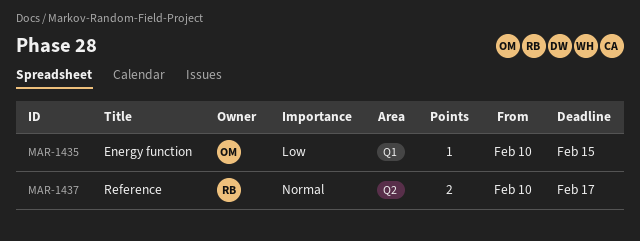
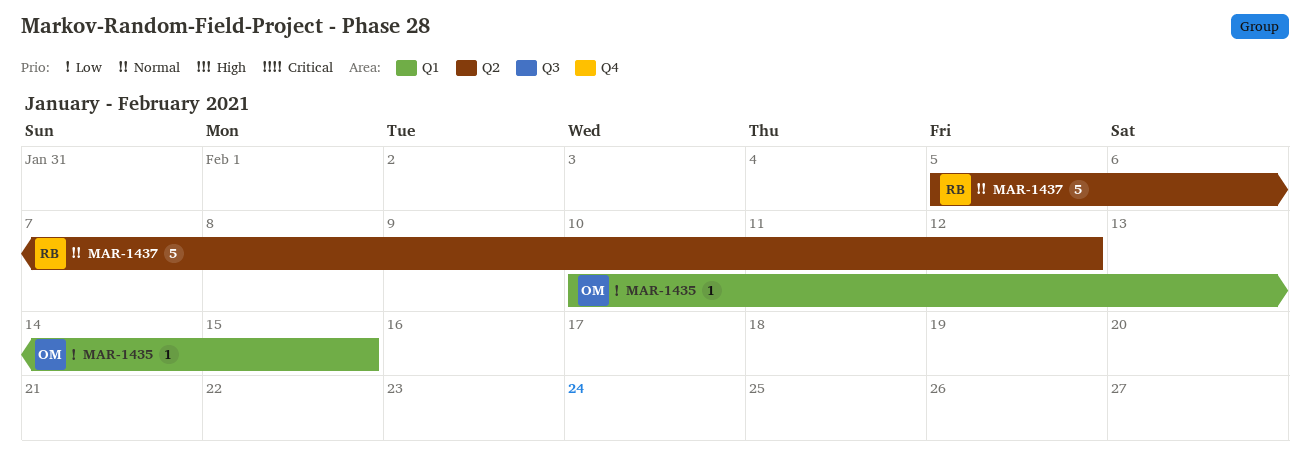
MAR-1437, estimate: 2 -> 5
MAR-1437, start: Feb 10 -> Feb 5
MAR-1437, due: Feb 17 -> Feb 12

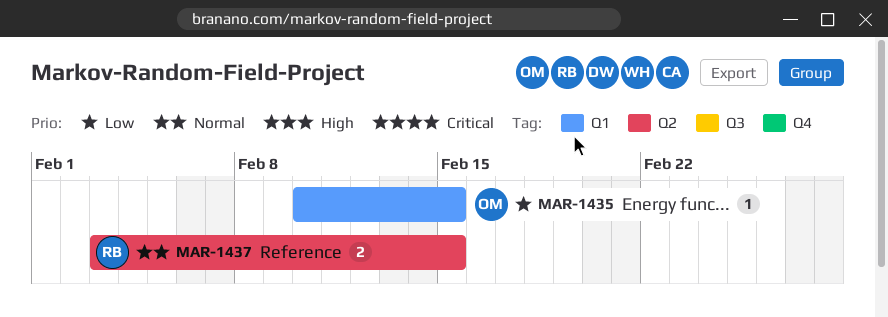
MAR-1437, estimate: 5 -> 2
MAR-1437, start: Feb 5 -> Feb 3
MAR-1437, due: Feb 12 -> Feb 15

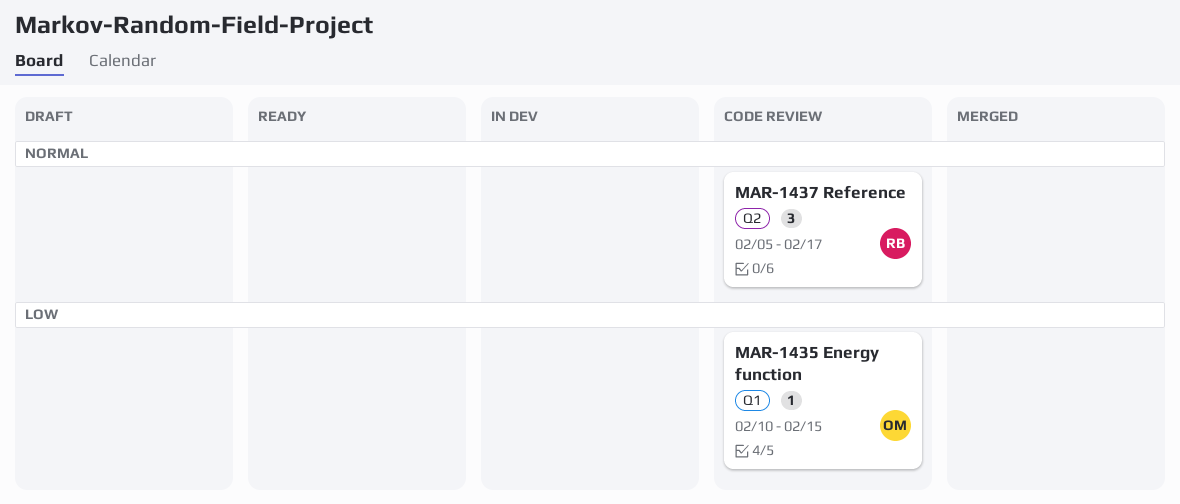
MAR-1437, estimate: 2 -> 3
MAR-1437, start: Feb 3 -> Feb 5
MAR-1437, due: Feb 15 -> Feb 17

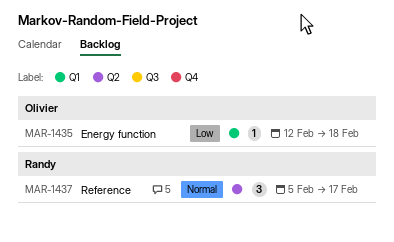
MAR-1435, start: Feb 10 -> Feb 12
MAR-1435, due: Feb 15 -> Feb 18

